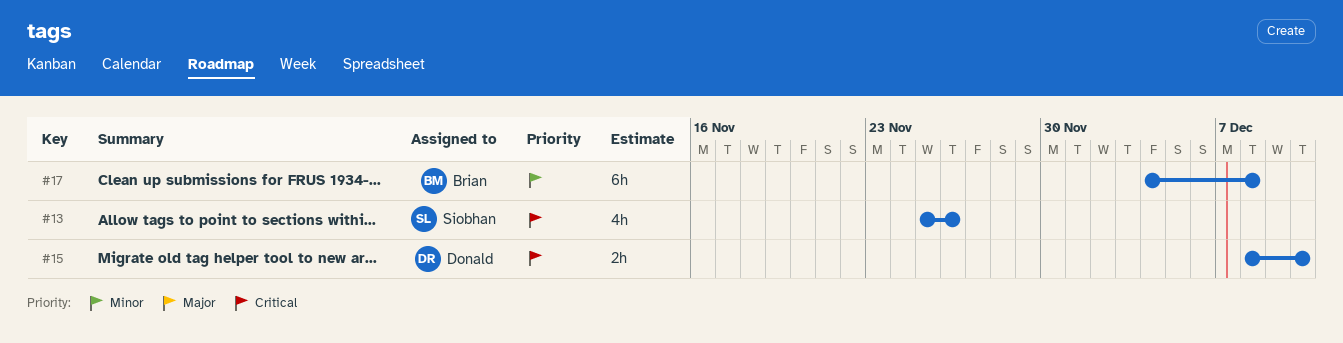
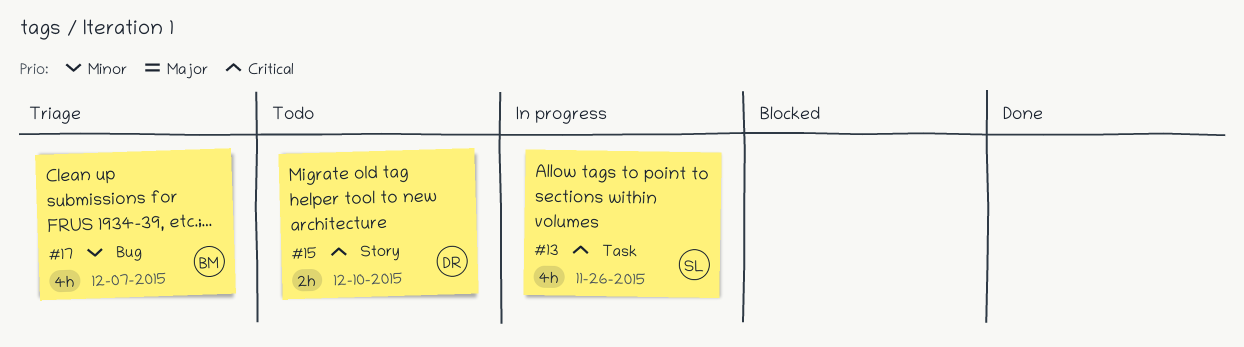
#17, estimate: 6h -> 4h
#17, due: Dec 8 -> Dec 7

